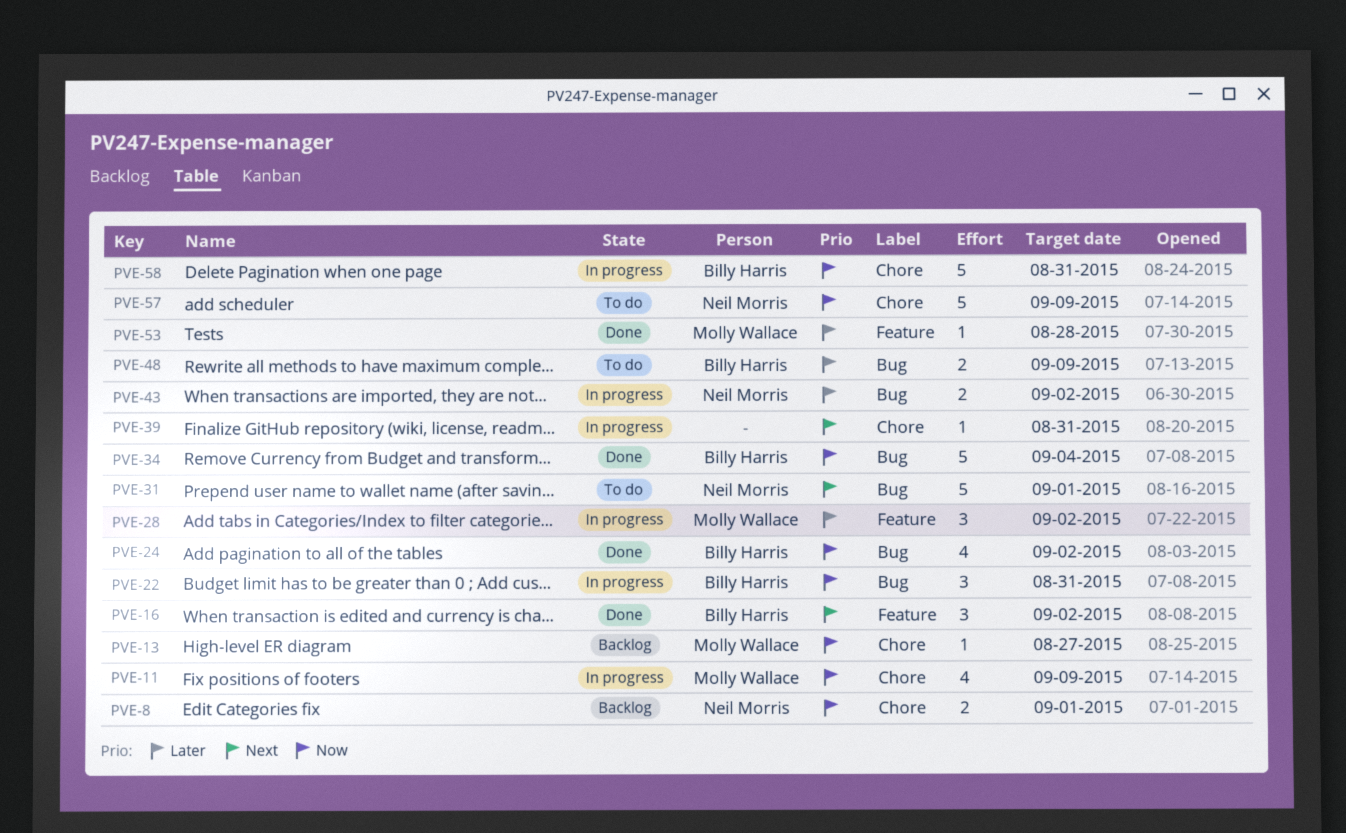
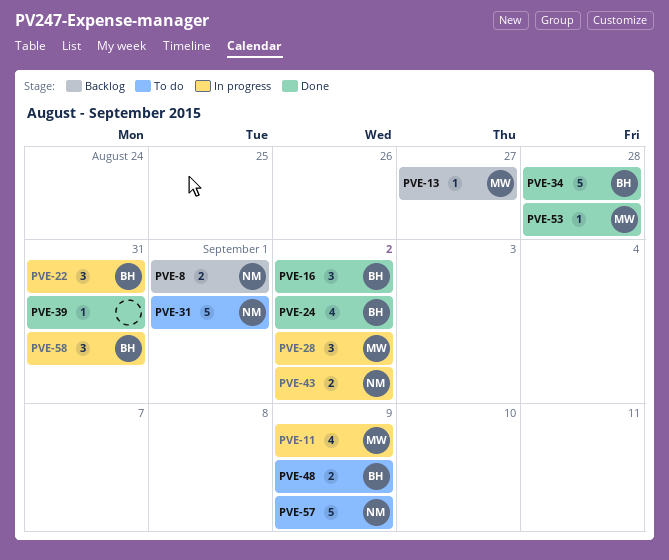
PVE-34, due: Sep 4 -> Aug 28
PVE-39, status: In progress -> Done
PVE-58, estimate: 5 -> 3

